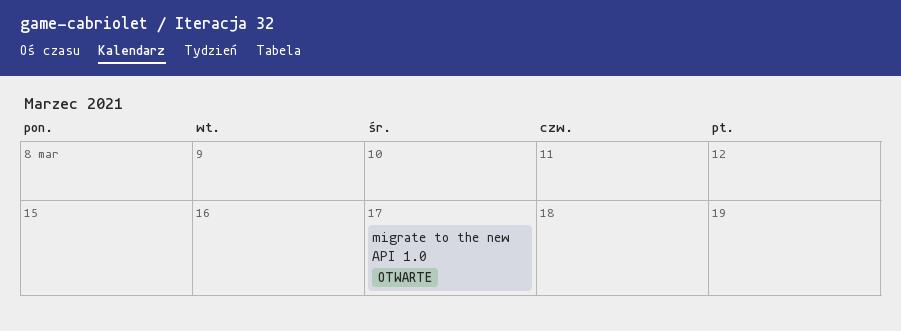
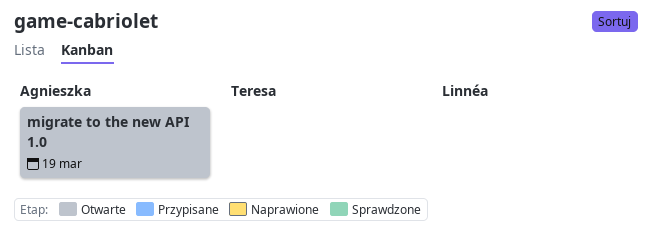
migrate to the new API 1.0, due: Mar 17 -> Mar 19

